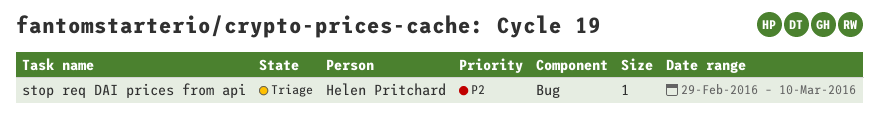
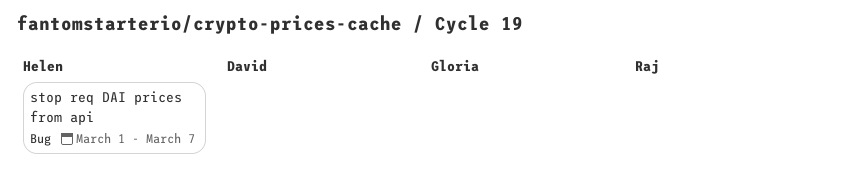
stop req DAI prices from api, start: Feb 29 -> Mar 1
stop req DAI prices from api, due: Mar 10 -> Mar 7

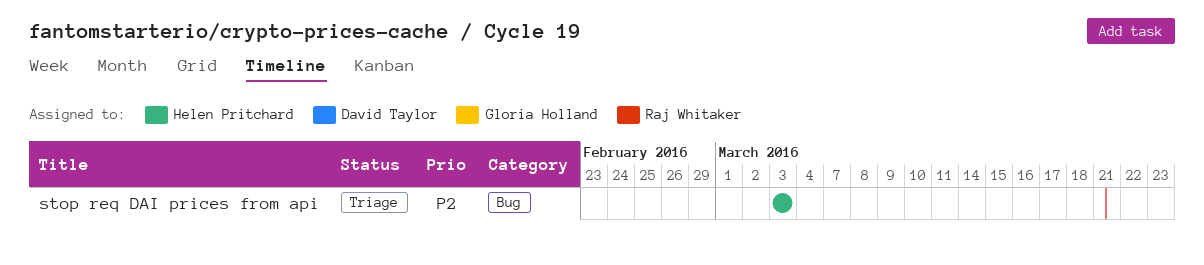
stop req DAI prices from api, start: Mar 1 -> Mar 3
stop req DAI prices from api, due: Mar 7 -> Mar 3

